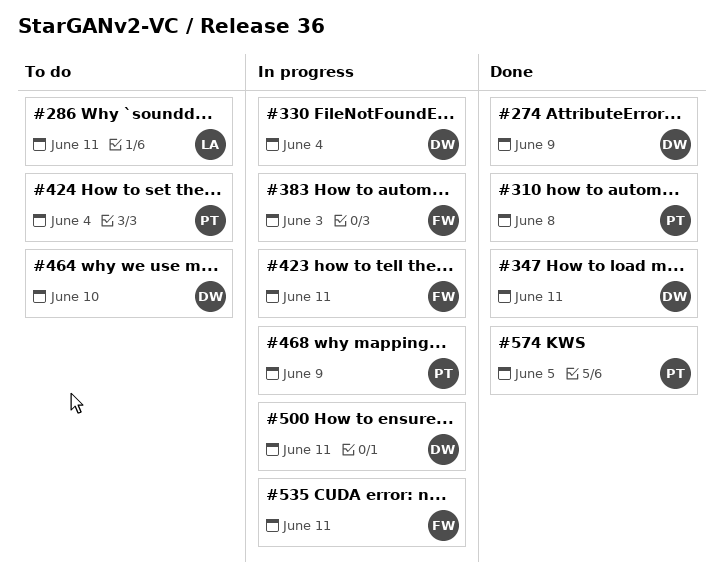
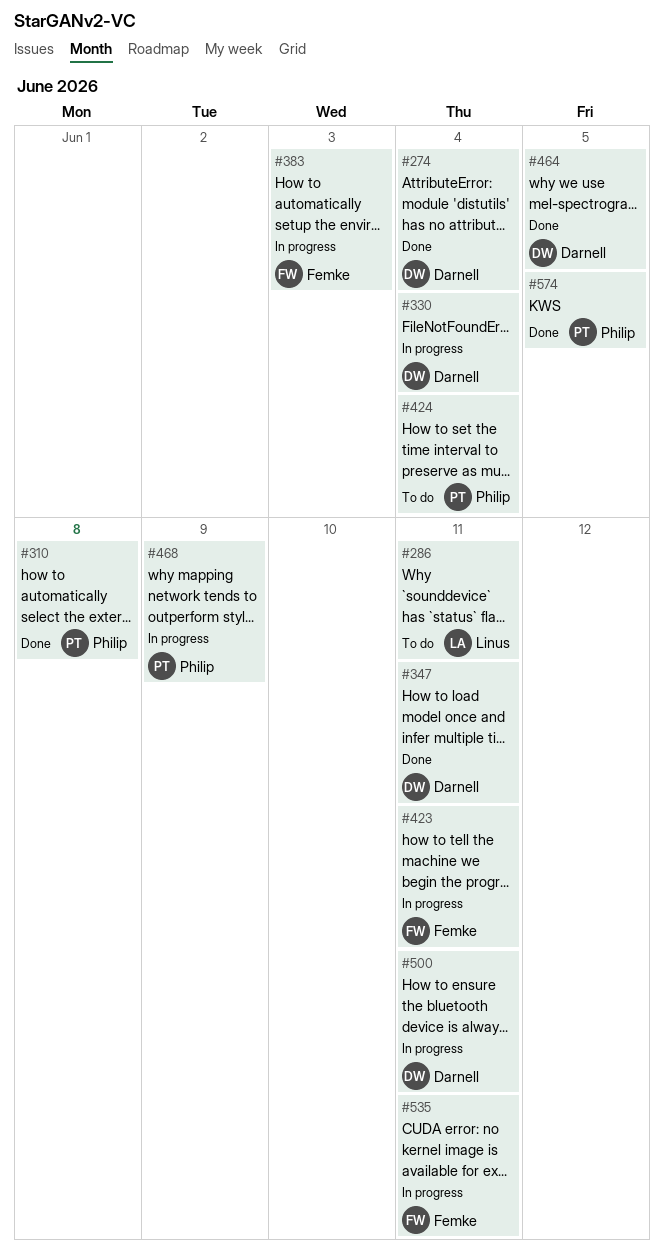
#274, due: Jun 9 -> Jun 4
#464, status: To do -> Done
#464, due: Jun 10 -> Jun 5

